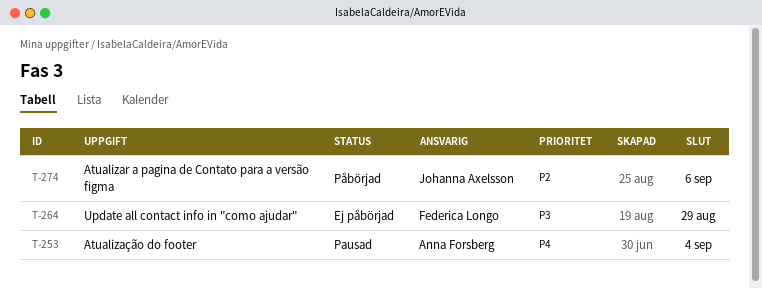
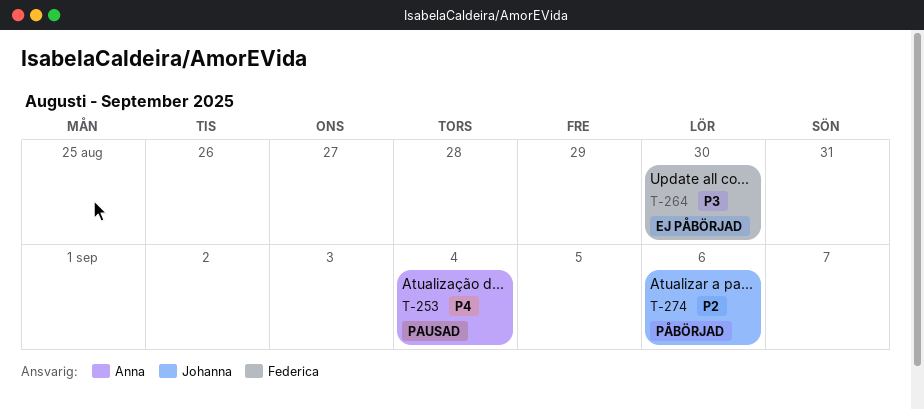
T-264, due: Aug 29 -> Aug 30

